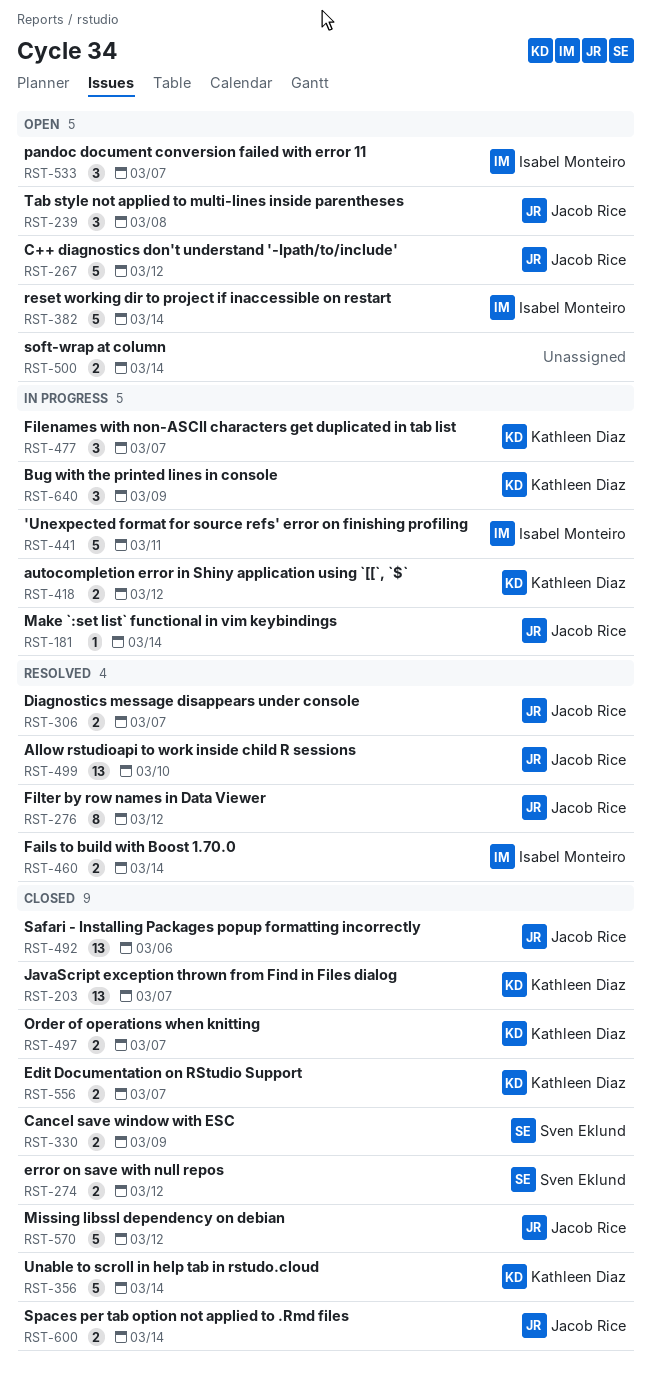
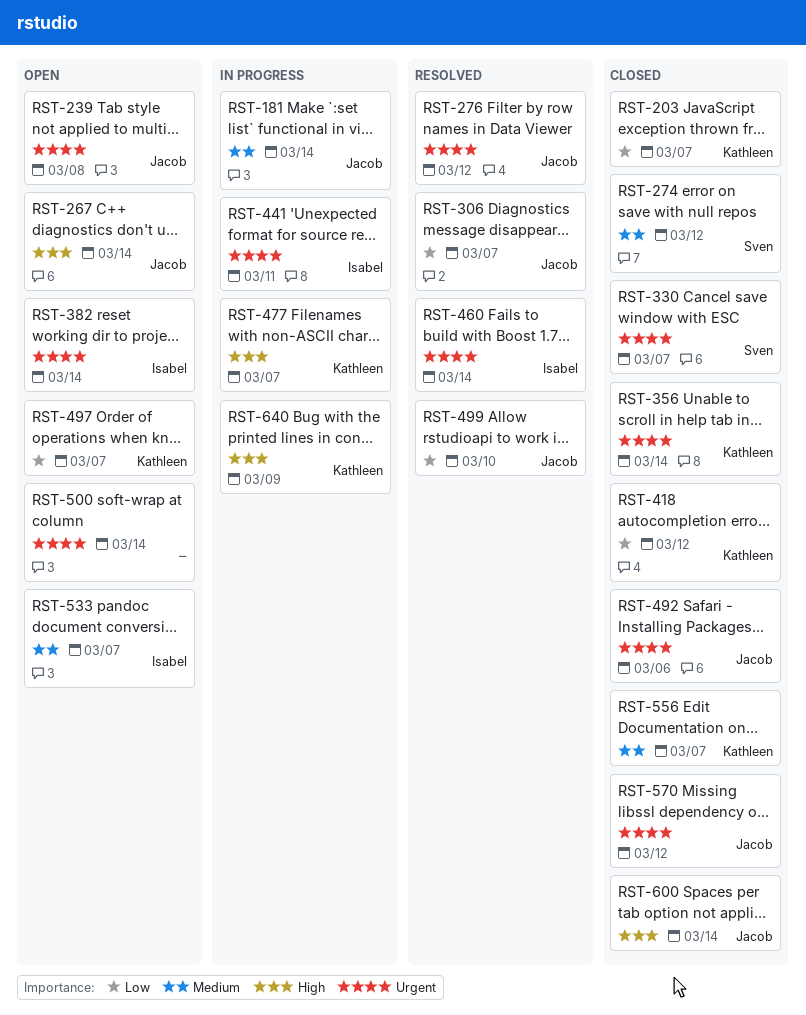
RST-267, due: Mar 12 -> Mar 14
RST-330, due: Mar 9 -> Mar 7
RST-418, status: In progress -> Closed
RST-497, status: Closed -> Open

